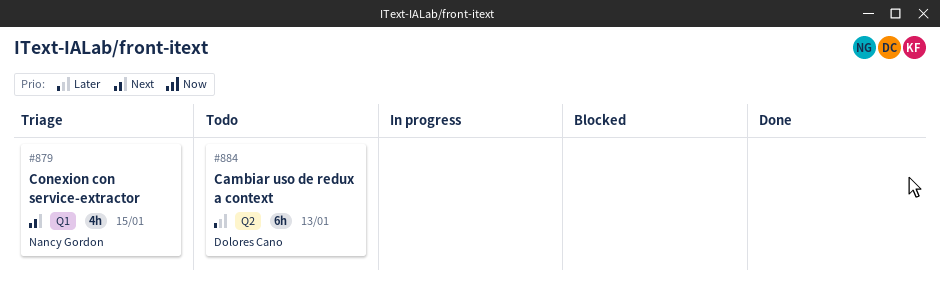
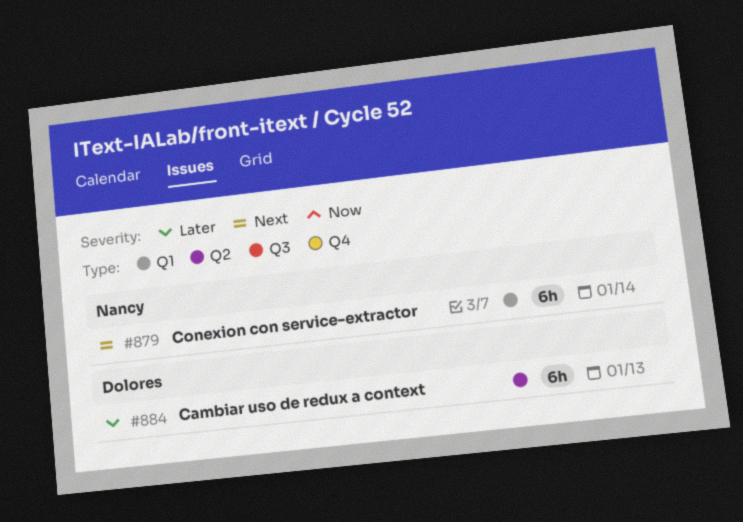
#879, estimate: 4h -> 6h
#879, due: Jan 15 -> Jan 14

